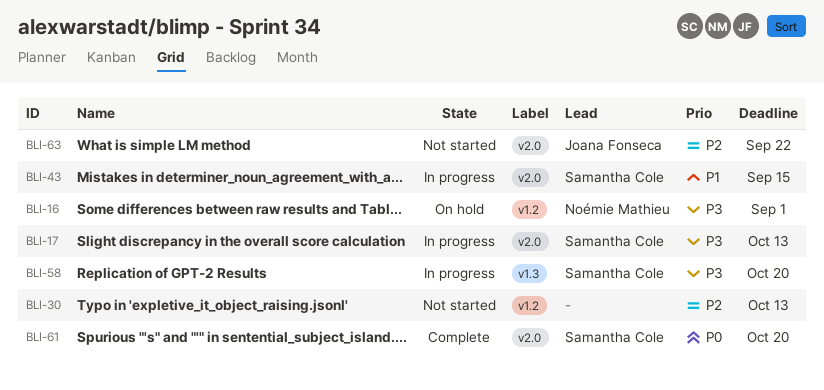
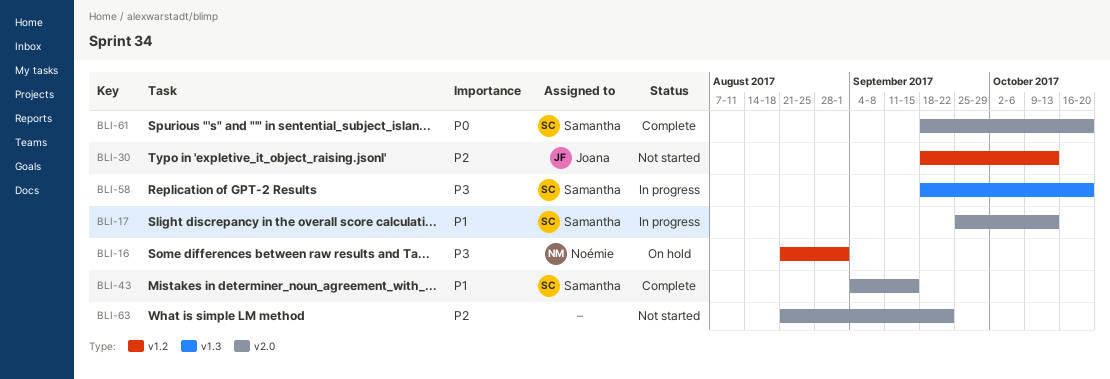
BLI-17, priority: P3 -> P1
BLI-30, owner: none -> Joana Fonseca
BLI-43, status: In progress -> Complete
BLI-63, owner: Joana Fonseca -> none

